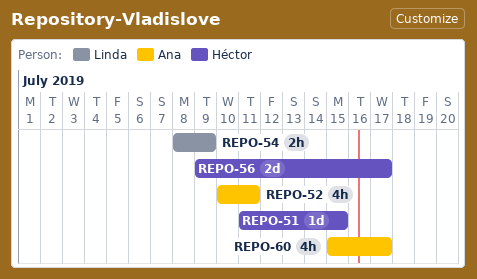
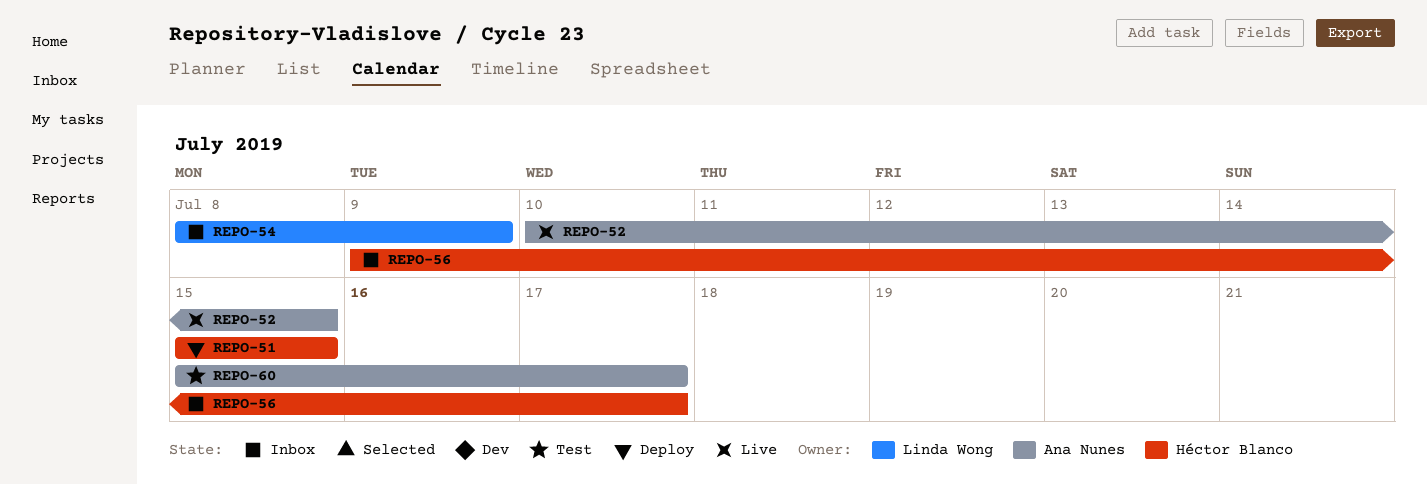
REPO-51, start: Jul 11 -> Jul 15
REPO-52, due: Jul 11 -> Jul 15

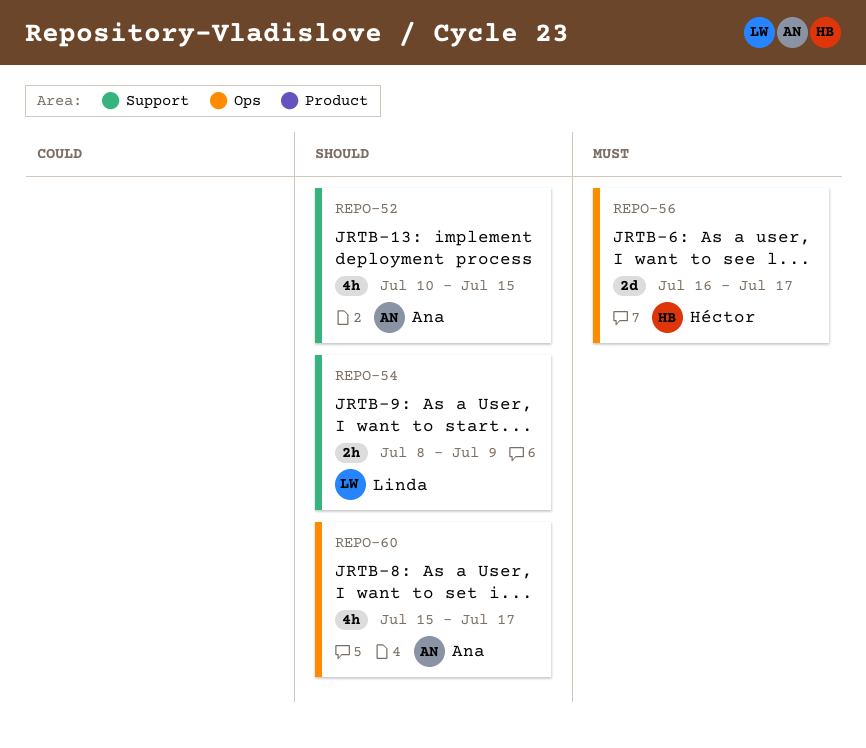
REPO-51: present -> none
REPO-56, start: Jul 9 -> Jul 16

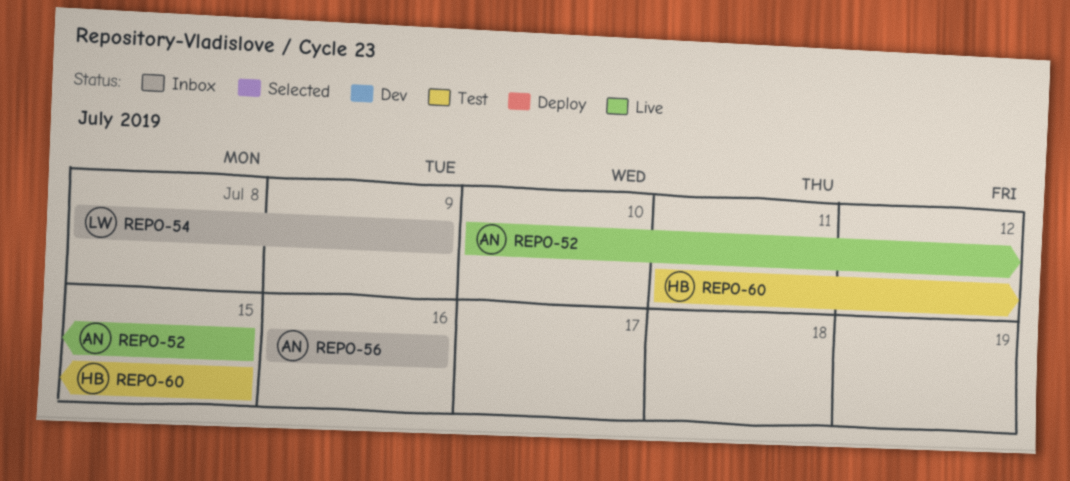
REPO-56, owner: Héctor -> Ana
REPO-56, due: Jul 17 -> Jul 16
REPO-60, owner: Ana -> Héctor
REPO-60, start: Jul 15 -> Jul 11
REPO-60, due: Jul 17 -> Jul 15

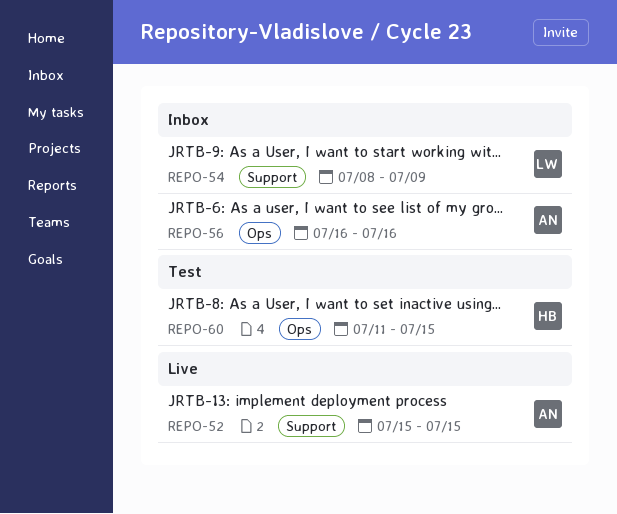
REPO-52, start: Jul 10 -> Jul 15

